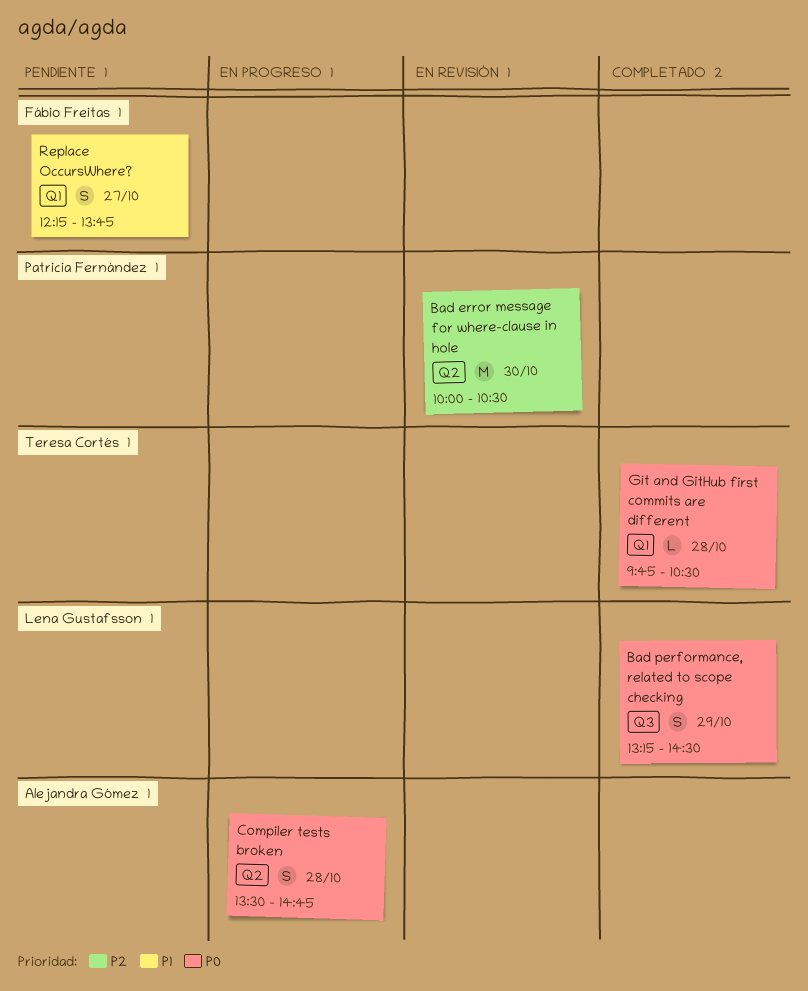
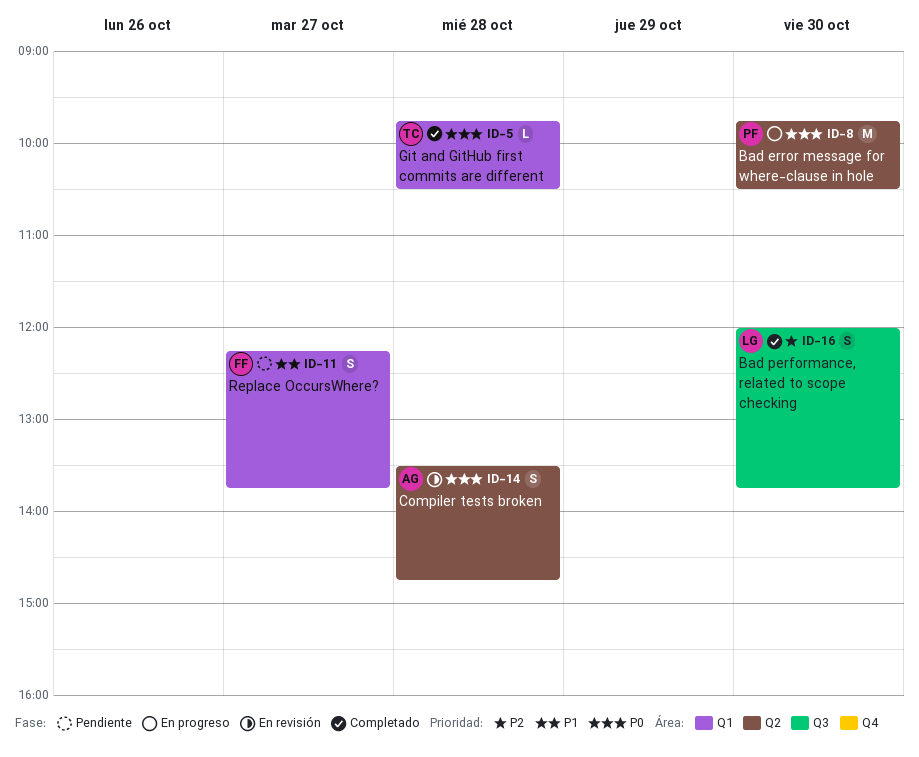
Bad error message for where-clause in hole, status: En revisión -> En progreso
Bad error message for where-clause in hole, priority: P2 -> P0
Bad error message for where-clause in hole, begins: 10:00 -> 09:45
Bad performance, related to scope checking, priority: P0 -> P2
Bad performance, related to scope checking, day: Oct 29 -> Oct 30
Bad performance, related to scope checking, begins: 13:15 -> 12:00
Bad performance, related to scope checking, ends: 14:30 -> 13:45
Compiler tests broken, status: En progreso -> En revisión

